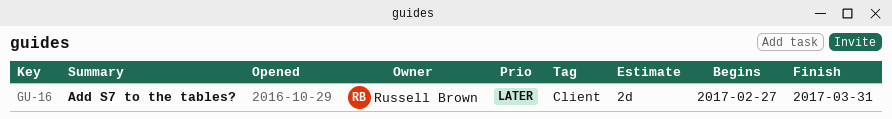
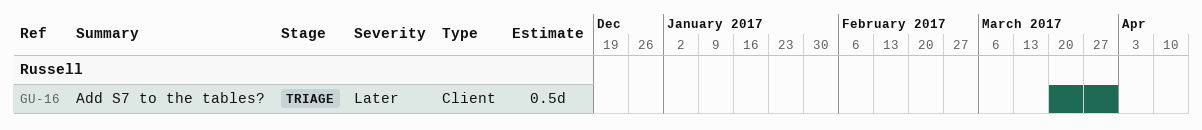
GU-16, estimate: 2d -> 0.5d
GU-16, start: Feb 27 -> Mar 20

